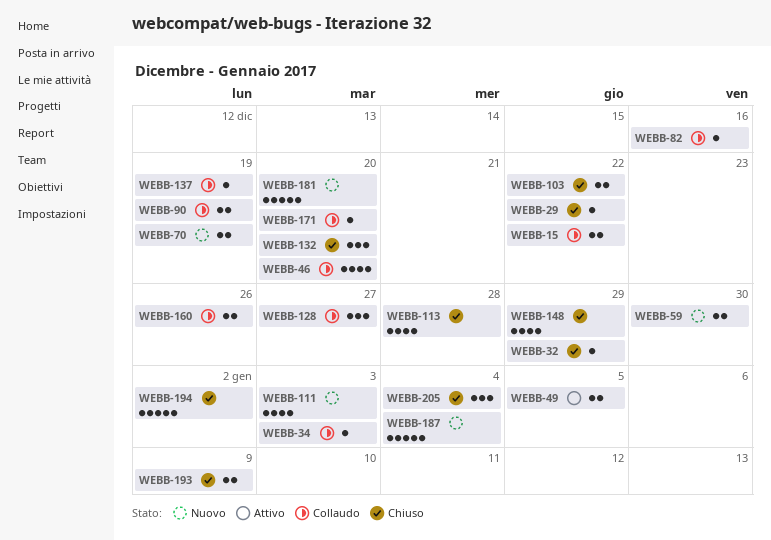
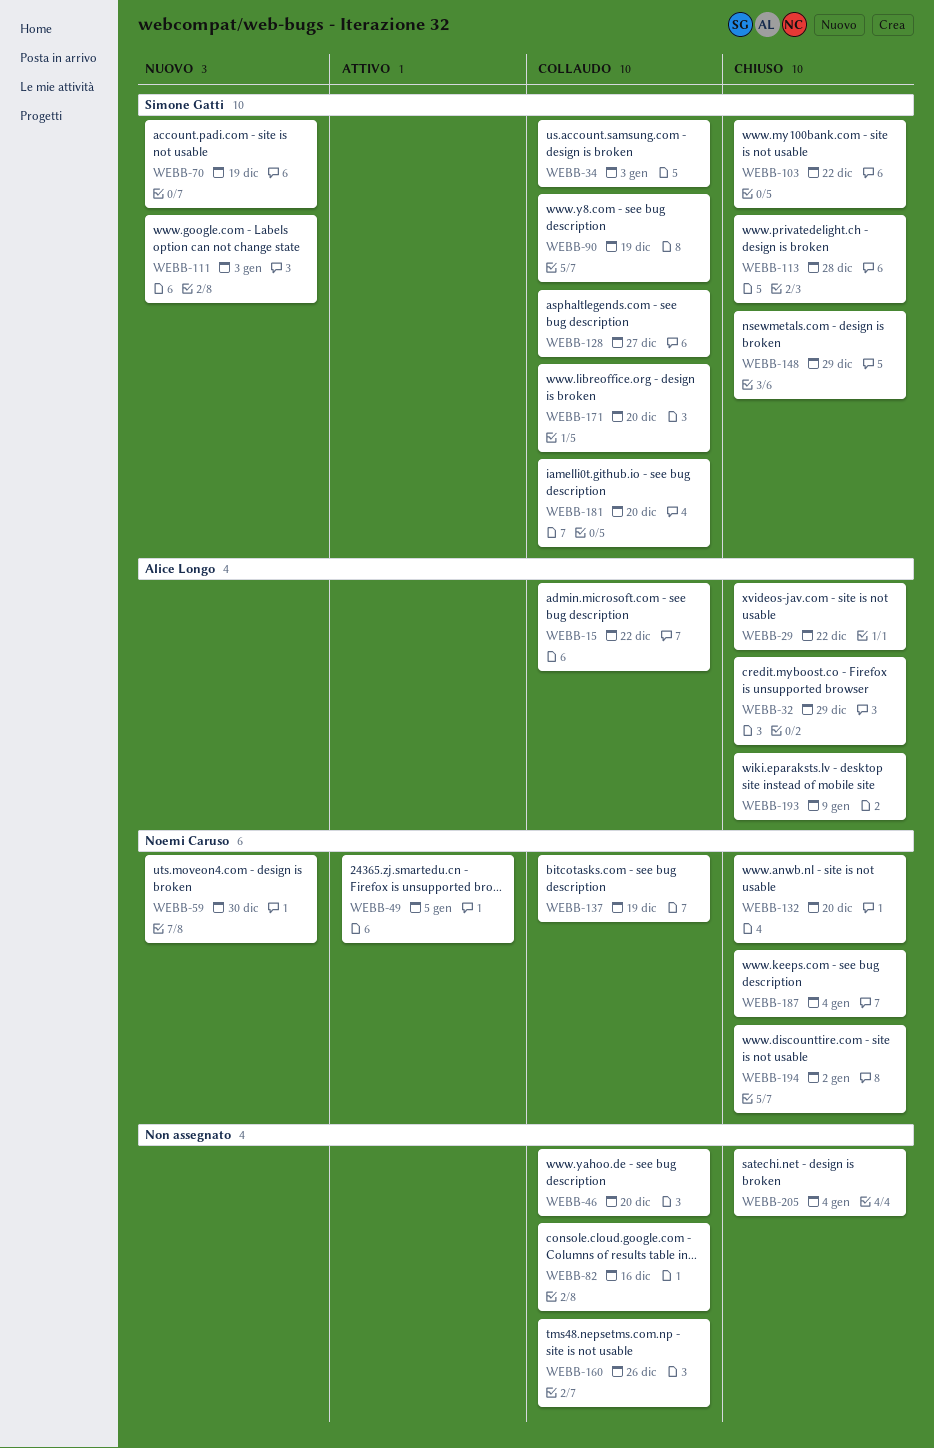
WEBB-181, status: Nuovo -> Collaudo
WEBB-187, status: Nuovo -> Chiuso

